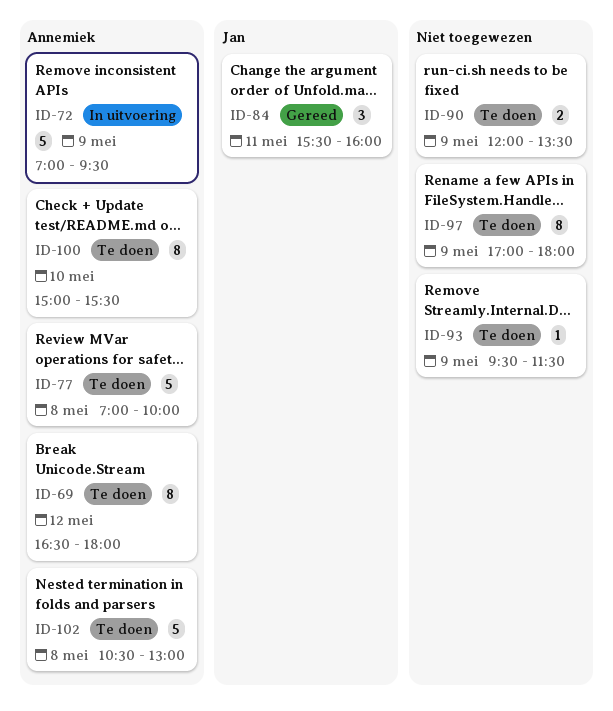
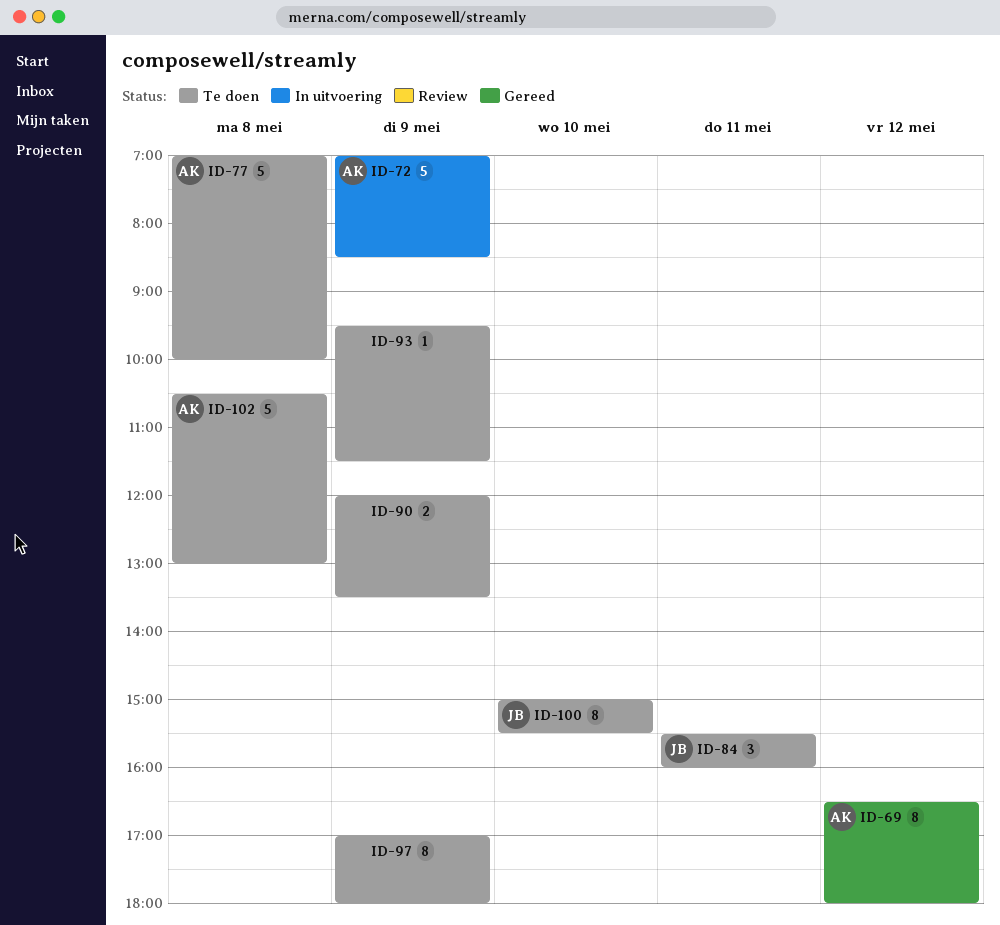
ID-69, status: Te doen -> Gereed
ID-72, ends: 09:30 -> 08:30
ID-84, status: Gereed -> Te doen
ID-100, owner: Annemiek -> Jan

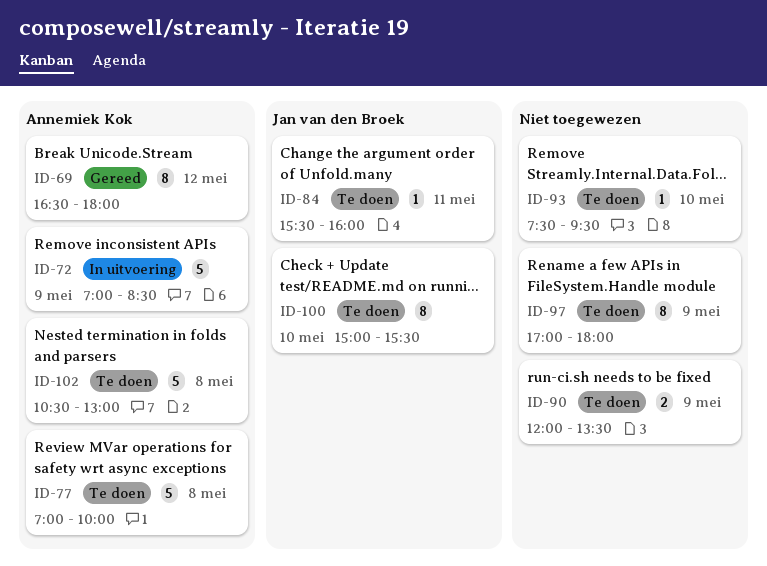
ID-84, estimate: 3 -> 1
ID-93, day: May 9 -> May 10
ID-93, begins: 09:30 -> 07:30
ID-93, ends: 11:30 -> 09:30

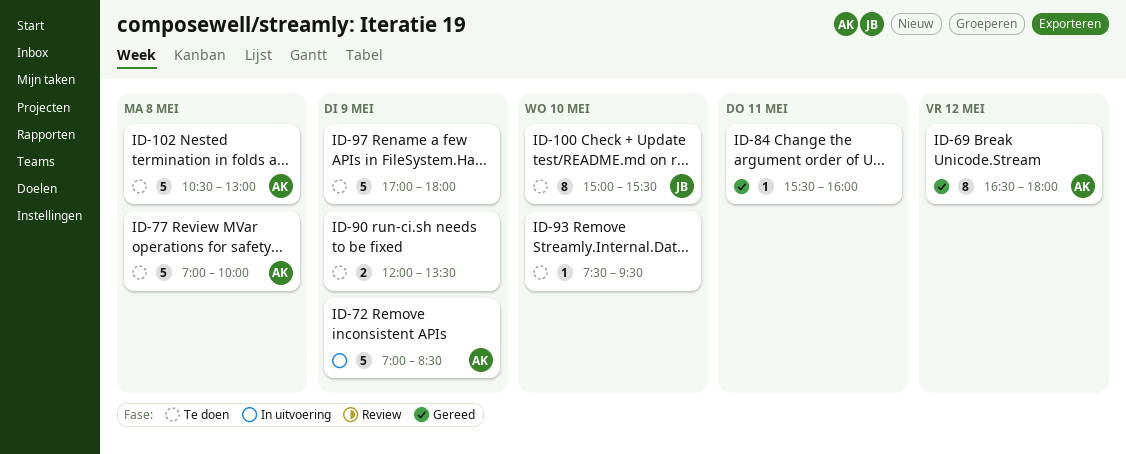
ID-84, status: Te doen -> Gereed
ID-84, owner: Jan van den Broek -> none
ID-97, estimate: 8 -> 5

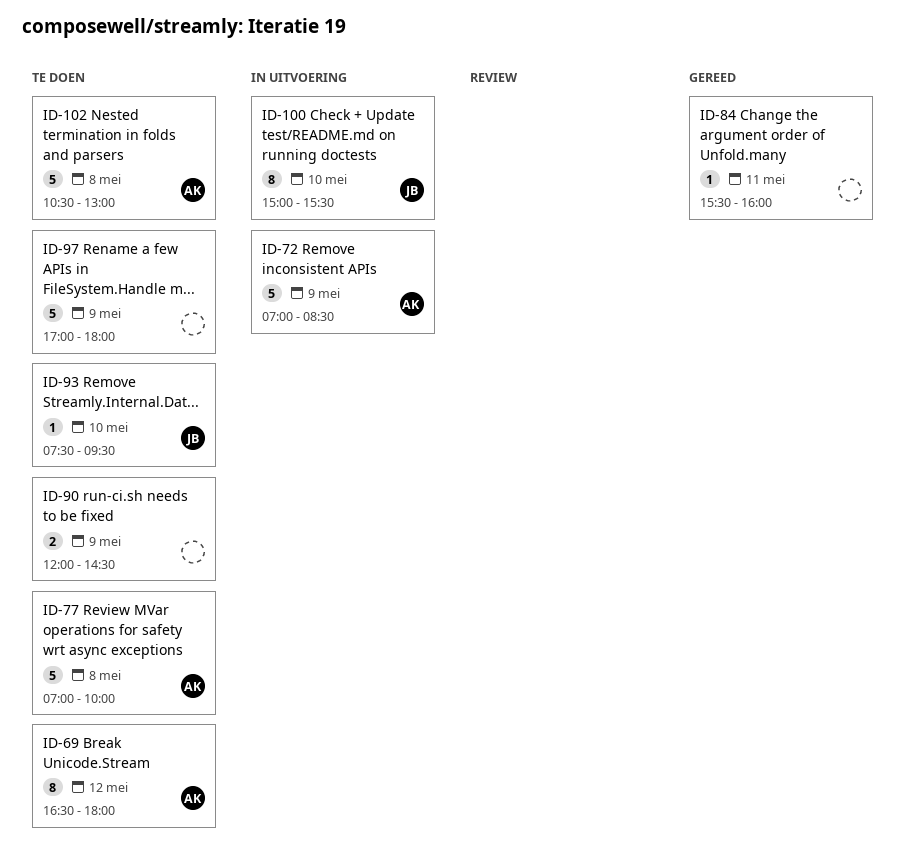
ID-69, status: Gereed -> Te doen
ID-90, ends: 13:30 -> 14:30
ID-93, owner: none -> JB
ID-100, status: Te doen -> In uitvoering

